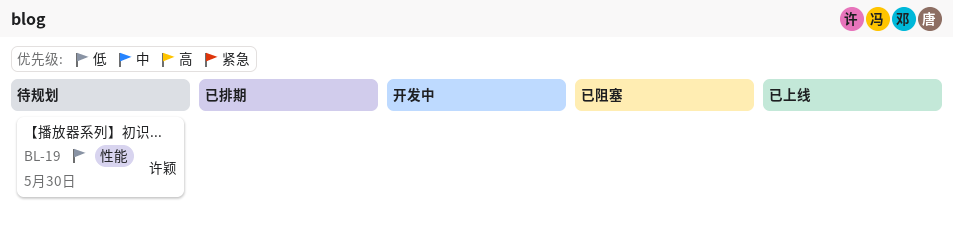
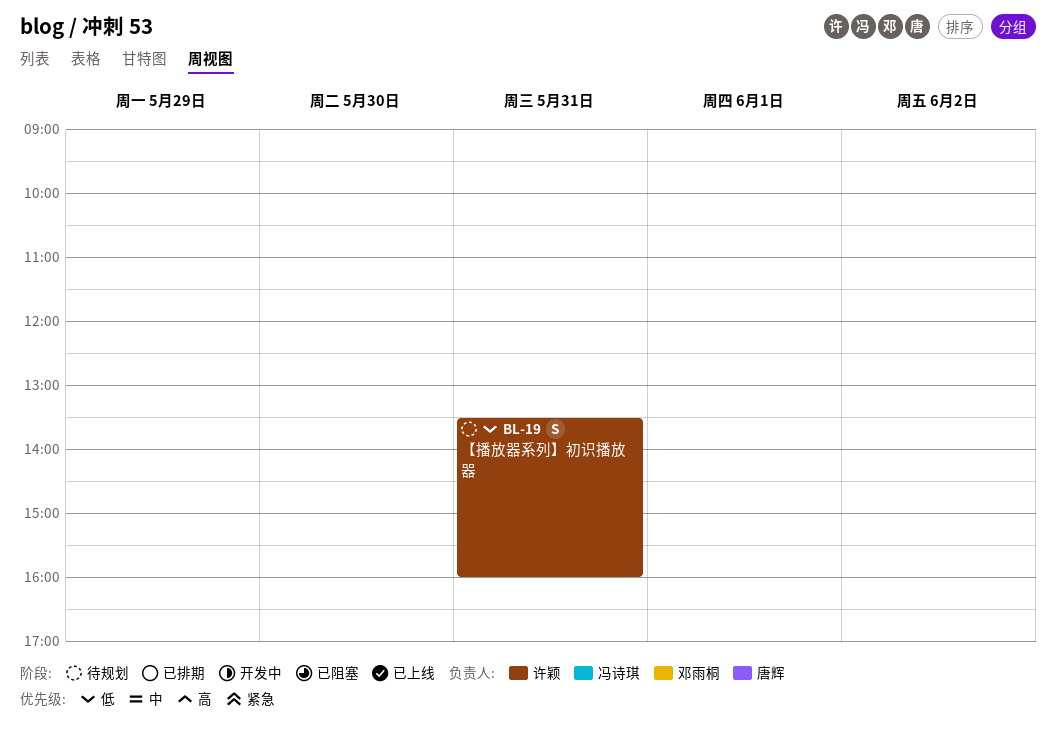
BL-19, day: May 30 -> May 31

